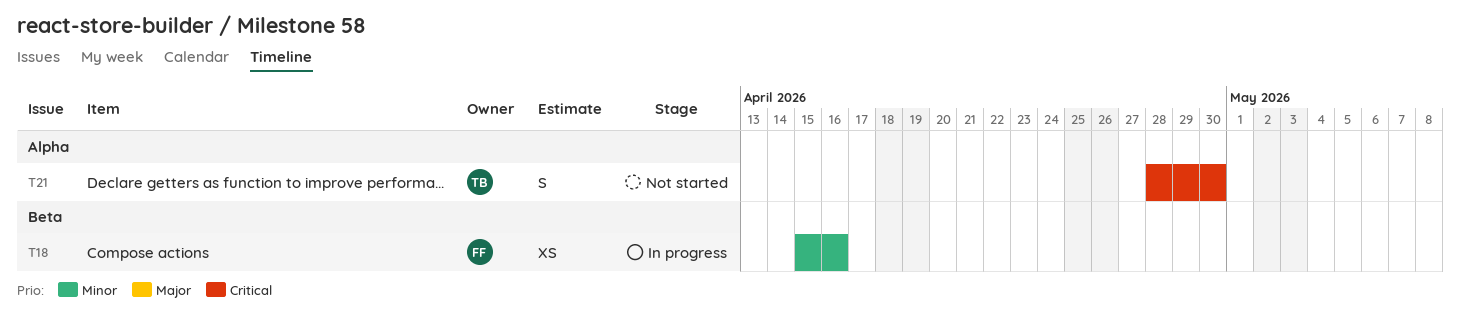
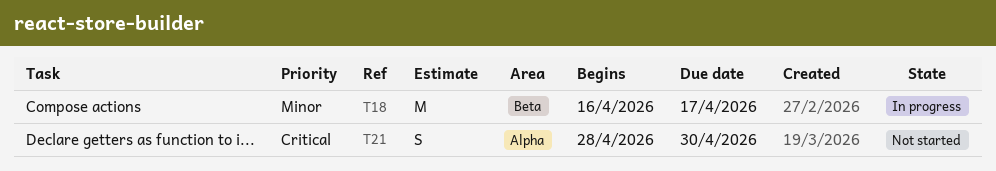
T18, estimate: XS -> M
T18, start: Apr 15 -> Apr 16
T18, due: Apr 16 -> Apr 17

